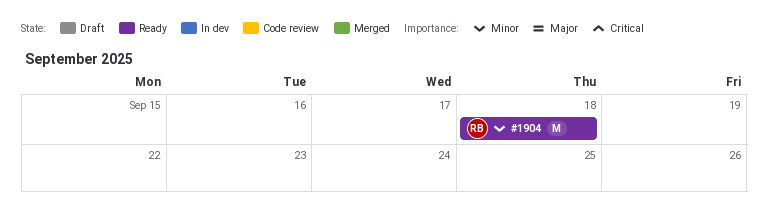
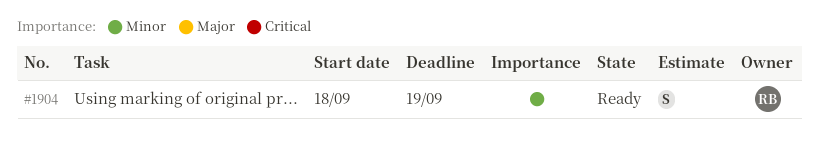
#1904, estimate: M -> S
#1904, due: Sep 18 -> Sep 19

